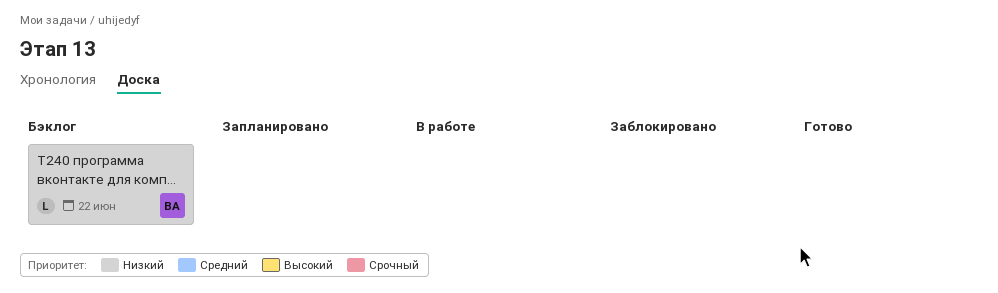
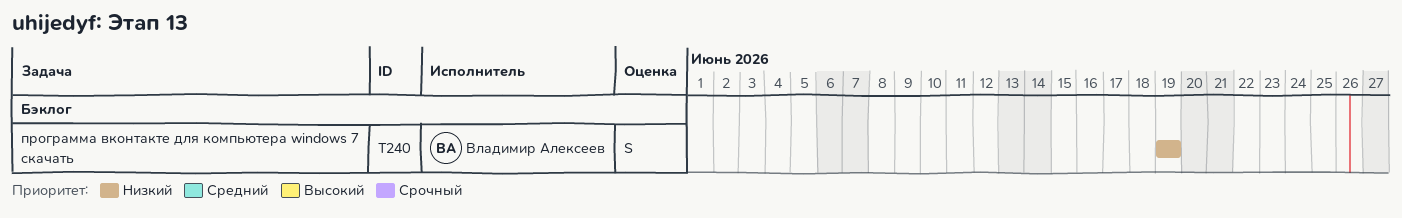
T240, estimate: L -> S
T240, due: Jun 22 -> Jun 19

